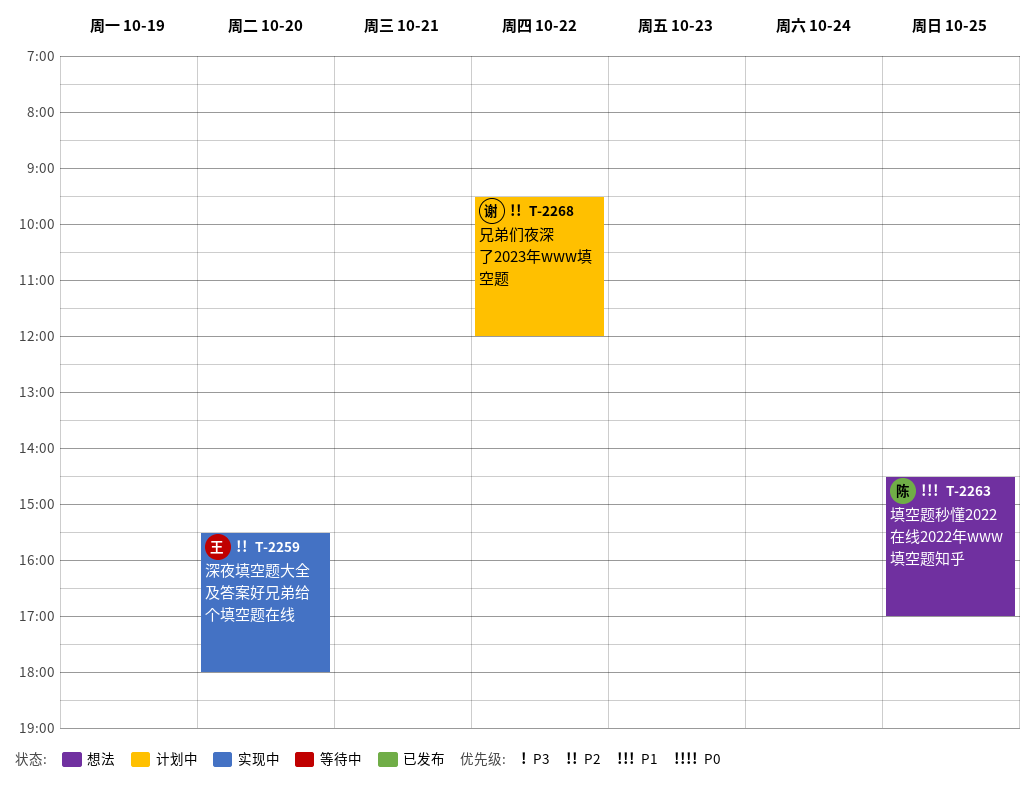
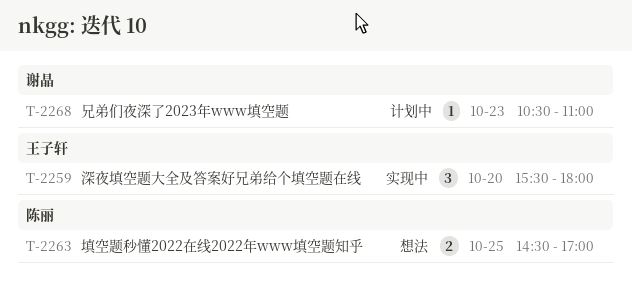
T-2268, day: Oct 22 -> Oct 23
T-2268, begins: 09:30 -> 10:30
T-2268, ends: 12:00 -> 11:00

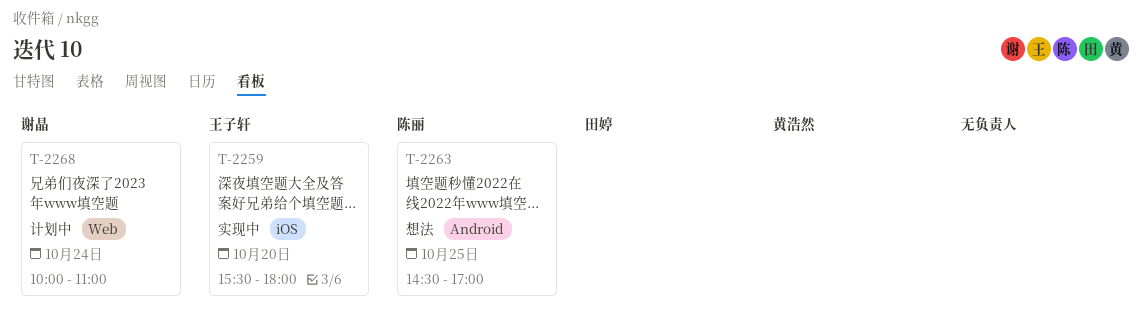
T-2268, day: Oct 23 -> Oct 24
T-2268, begins: 10:30 -> 10:00

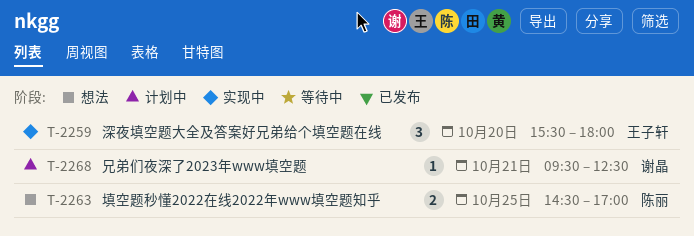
T-2268, day: Oct 24 -> Oct 21
T-2268, begins: 10:00 -> 09:30
T-2268, ends: 11:00 -> 12:30

